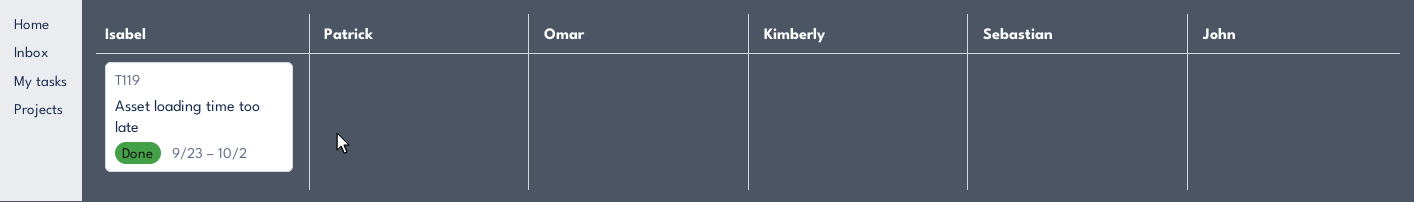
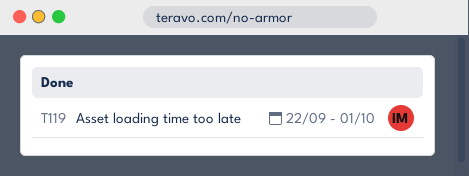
T119, start: Sep 23 -> Sep 22
T119, due: Oct 2 -> Oct 1

